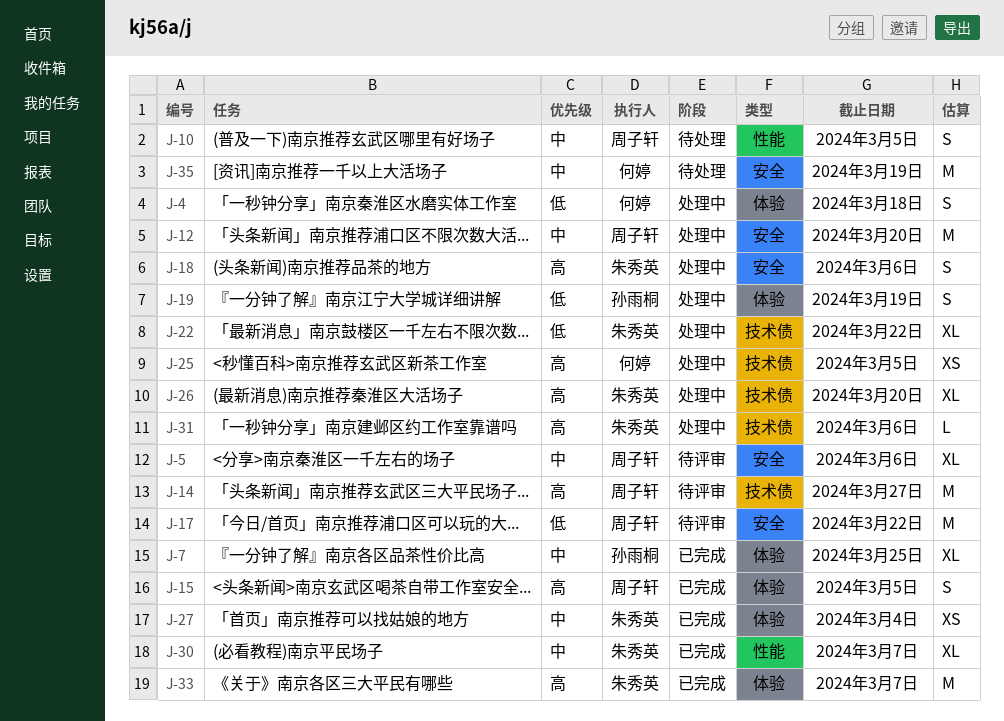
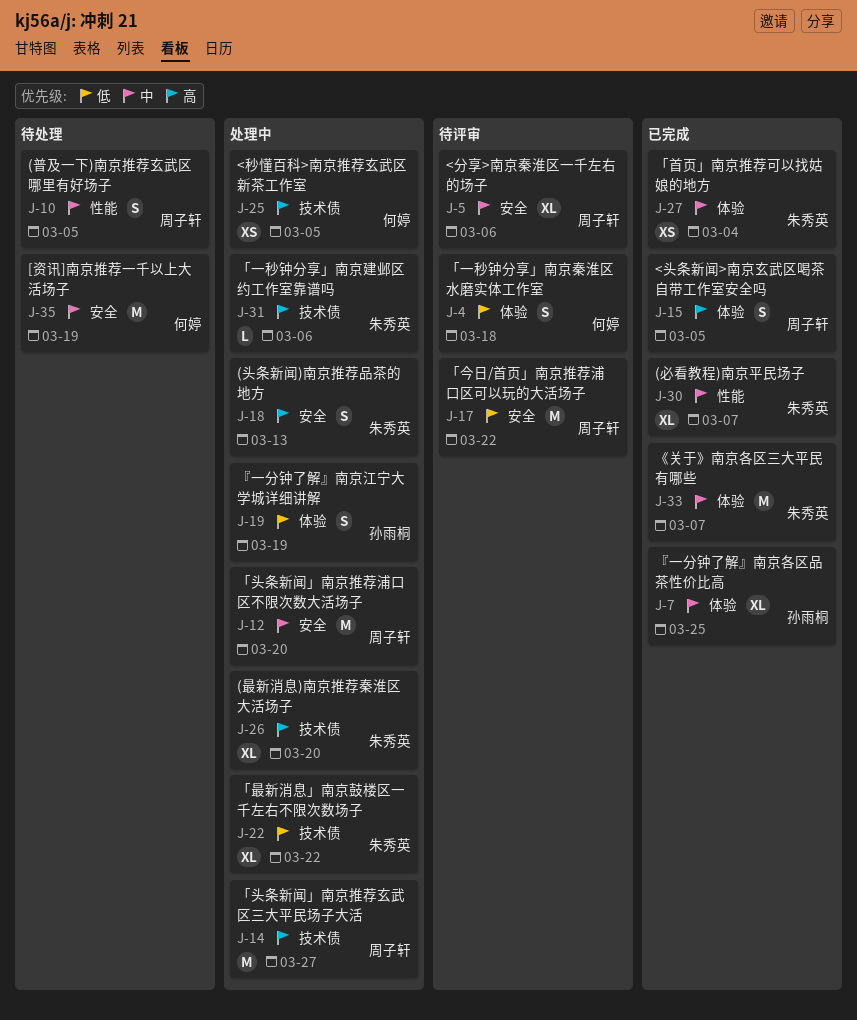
J-4, status: 处理中 -> 待评审
J-14, status: 待评审 -> 处理中
J-18, due: Mar 6 -> Mar 13
J-33, priority: 高 -> 中

